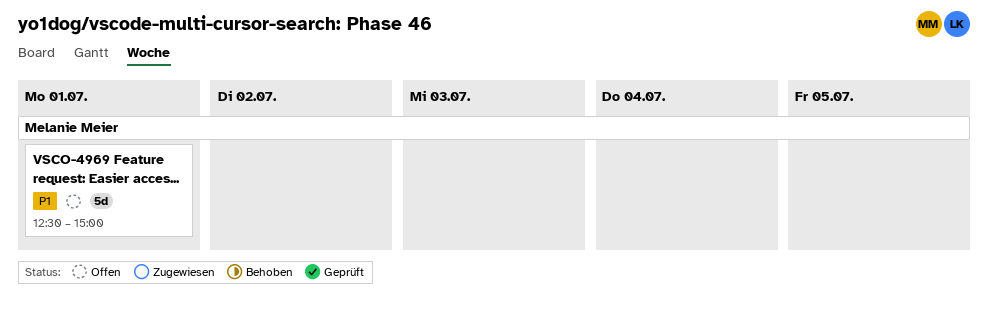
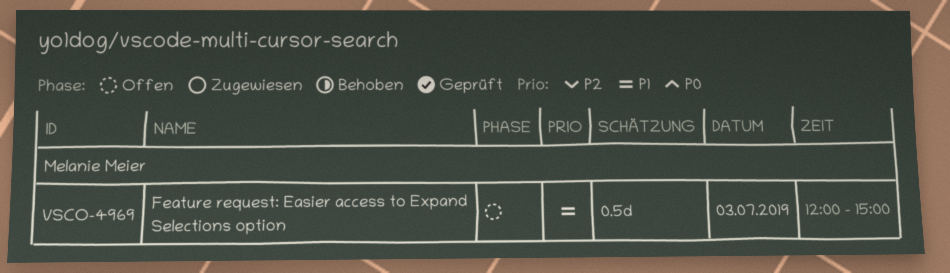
VSCO-4969, estimate: 5d -> 0.5d
VSCO-4969, day: Jul 1 -> Jul 3
VSCO-4969, begins: 12:30 -> 12:00

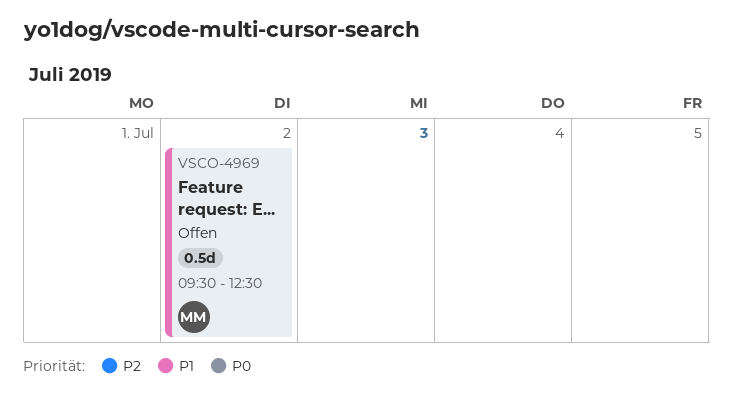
VSCO-4969, day: Jul 3 -> Jul 2
VSCO-4969, begins: 12:00 -> 09:30
VSCO-4969, ends: 15:00 -> 12:30

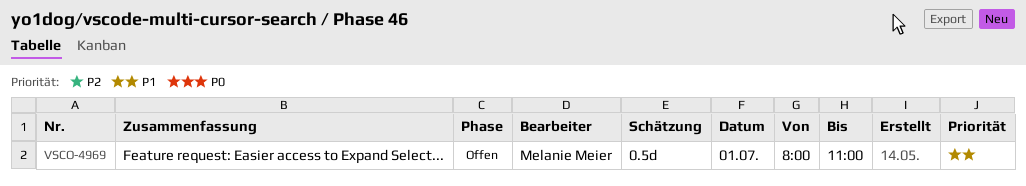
VSCO-4969, day: Jul 2 -> Jul 1
VSCO-4969, begins: 09:30 -> 08:00
VSCO-4969, ends: 12:30 -> 11:00

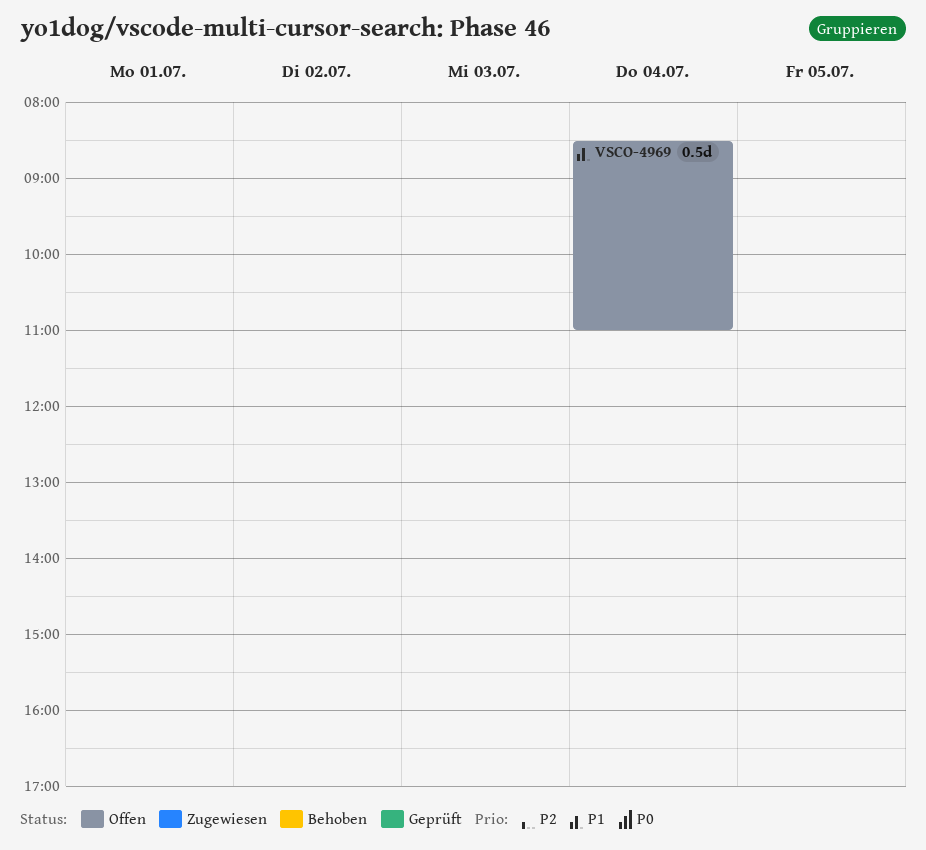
VSCO-4969, day: Jul 1 -> Jul 4
VSCO-4969, begins: 08:00 -> 08:30

